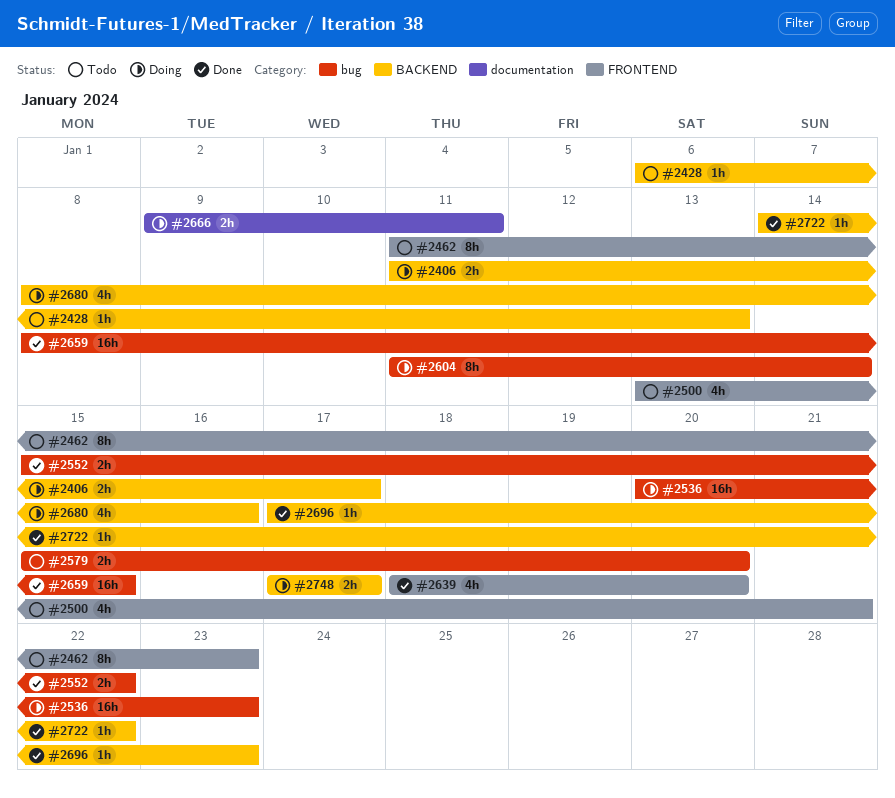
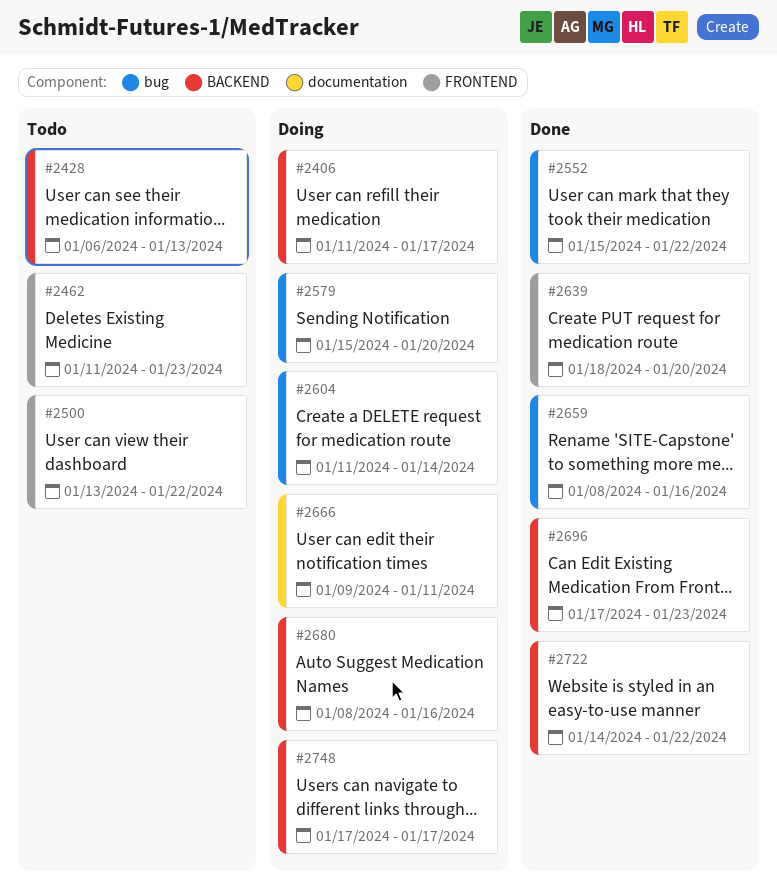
#2500, due: Jan 21 -> Jan 22
#2536: present -> none
#2579, status: Todo -> Doing
#2659, due: Jan 15 -> Jan 16

